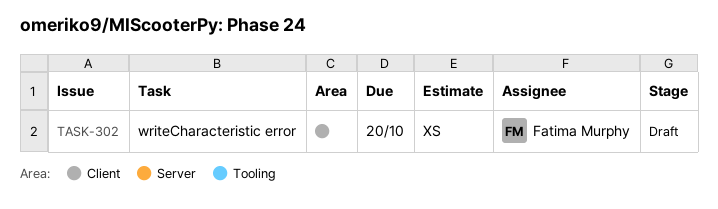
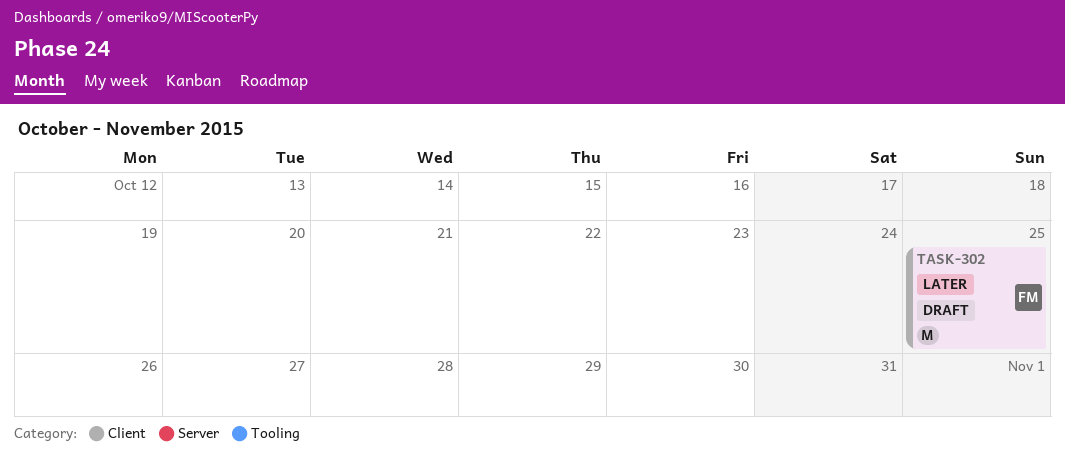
TASK-302, estimate: XS -> M
TASK-302, due: Oct 20 -> Oct 25

